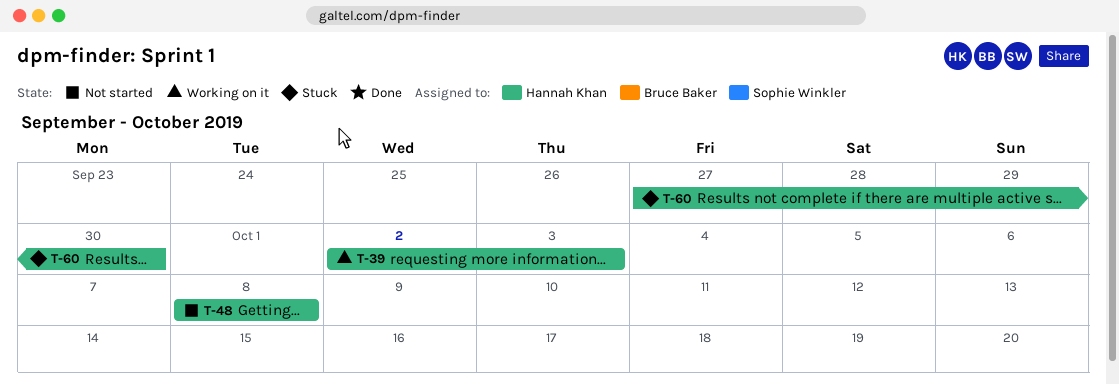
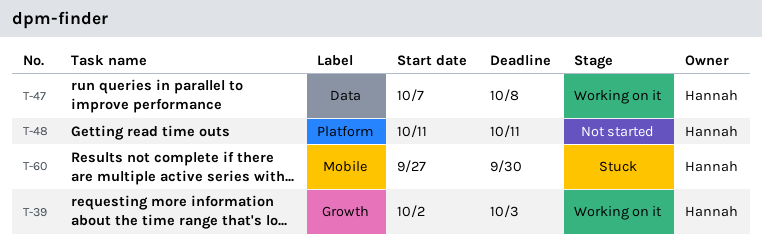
T-47: none -> present
T-48, start: Oct 8 -> Oct 11
T-48, due: Oct 8 -> Oct 11

